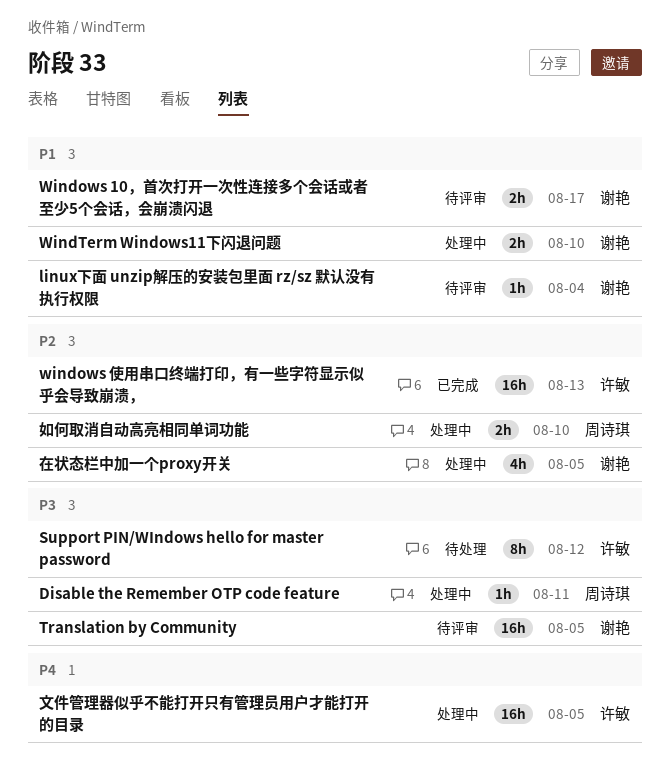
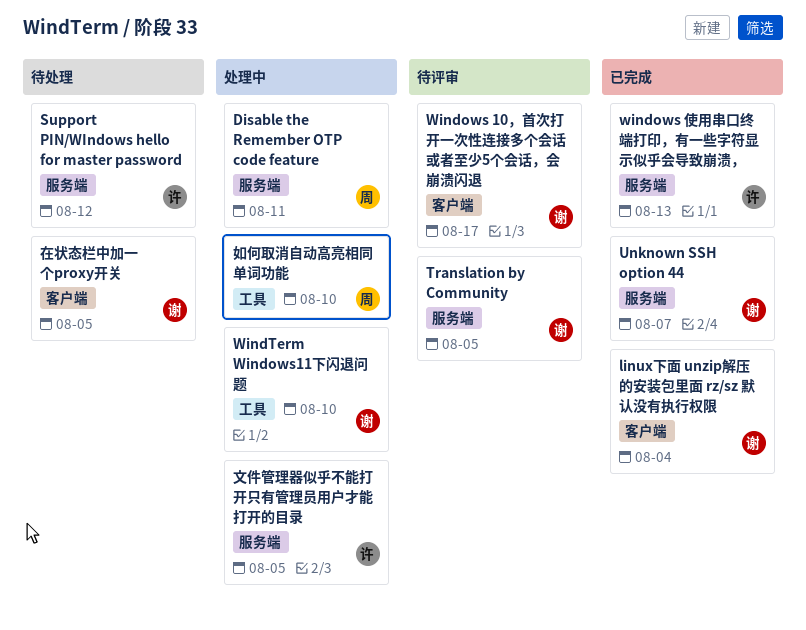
linux下面 unzip解压的安装包里面 rz/sz 默认没有执行权限, status: 待评审 -> 已完成
Unknown SSH option 44: none -> present
在状态栏中加一个proxy开关, status: 处理中 -> 待处理

